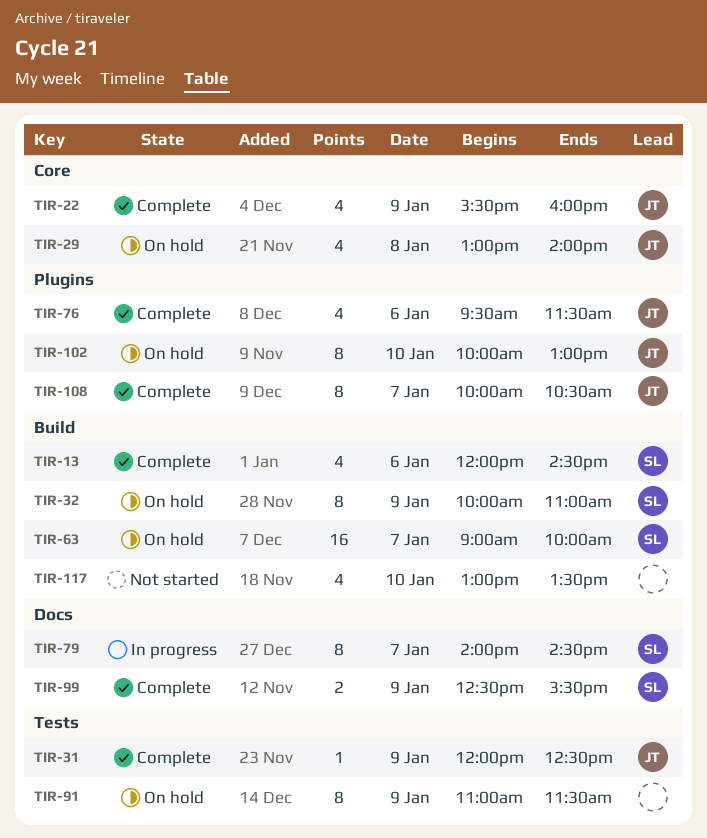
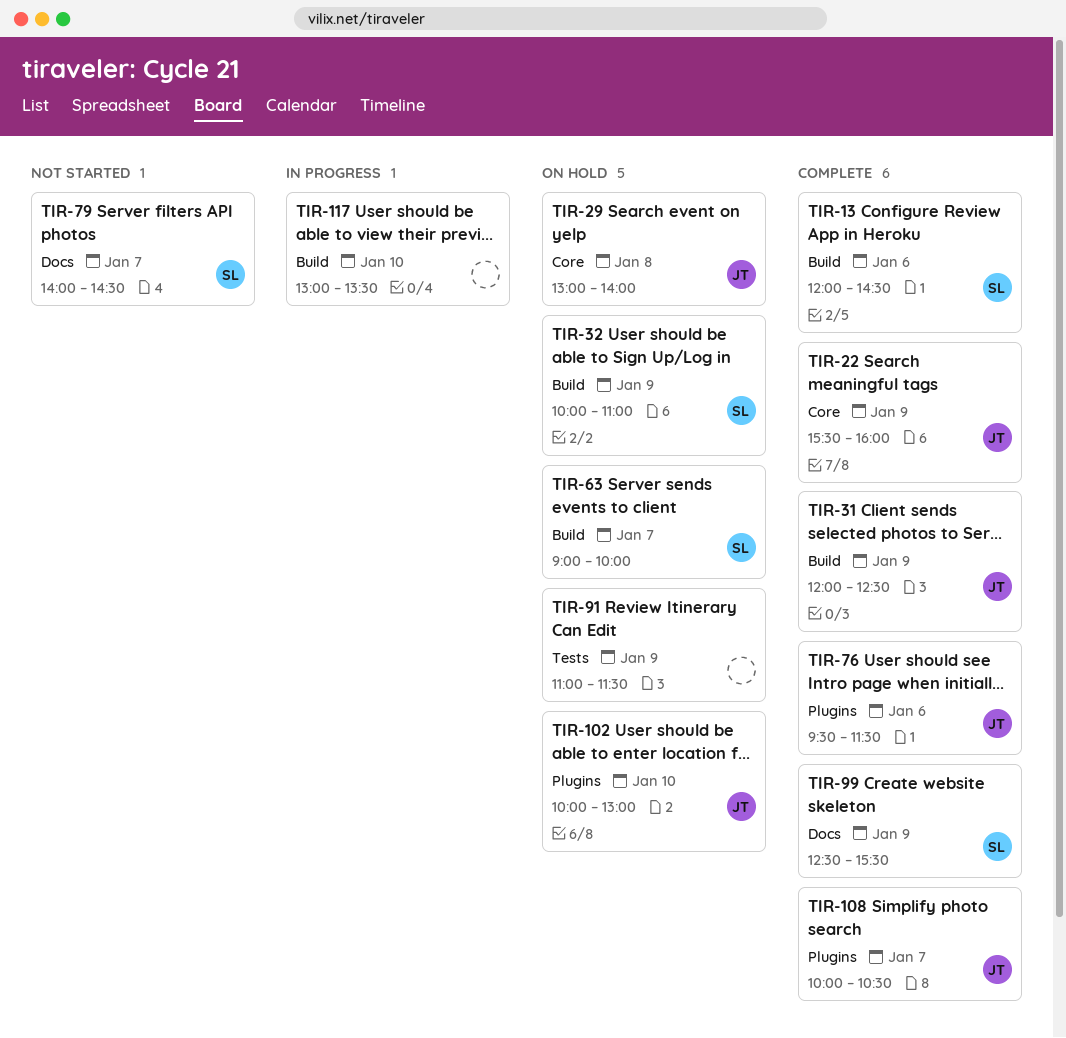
TIR-31, label: Tests -> Build
TIR-79, status: In progress -> Not started
TIR-117, status: Not started -> In progress

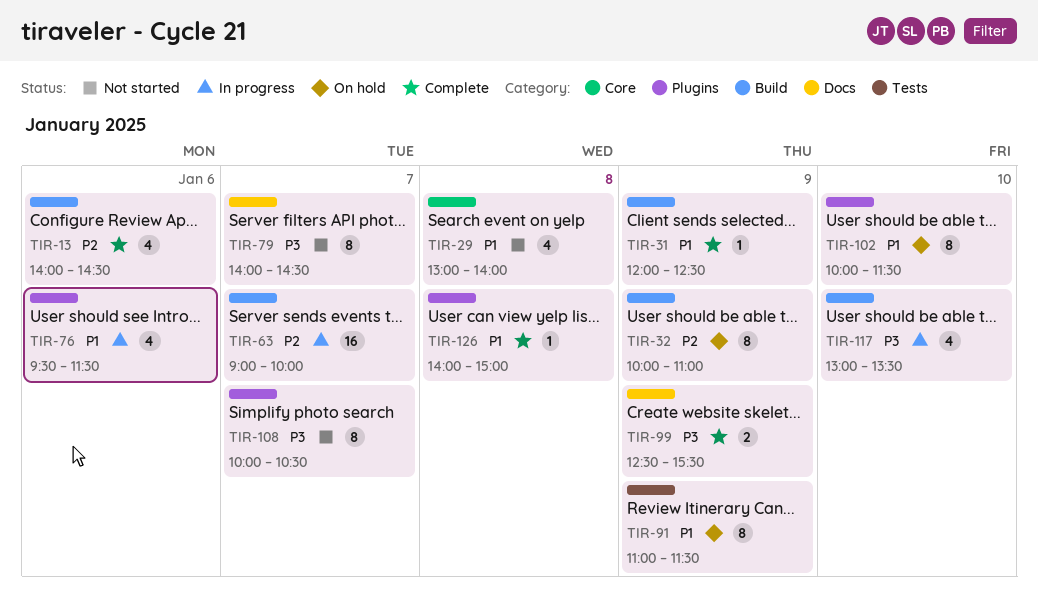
TIR-13, begins: 12:00 -> 14:00
TIR-22: present -> none
TIR-29, status: On hold -> Not started
TIR-63, status: On hold -> In progress
TIR-76, status: Complete -> In progress
TIR-102, ends: 13:00 -> 11:30
TIR-108, status: Complete -> Not started
TIR-126: none -> present

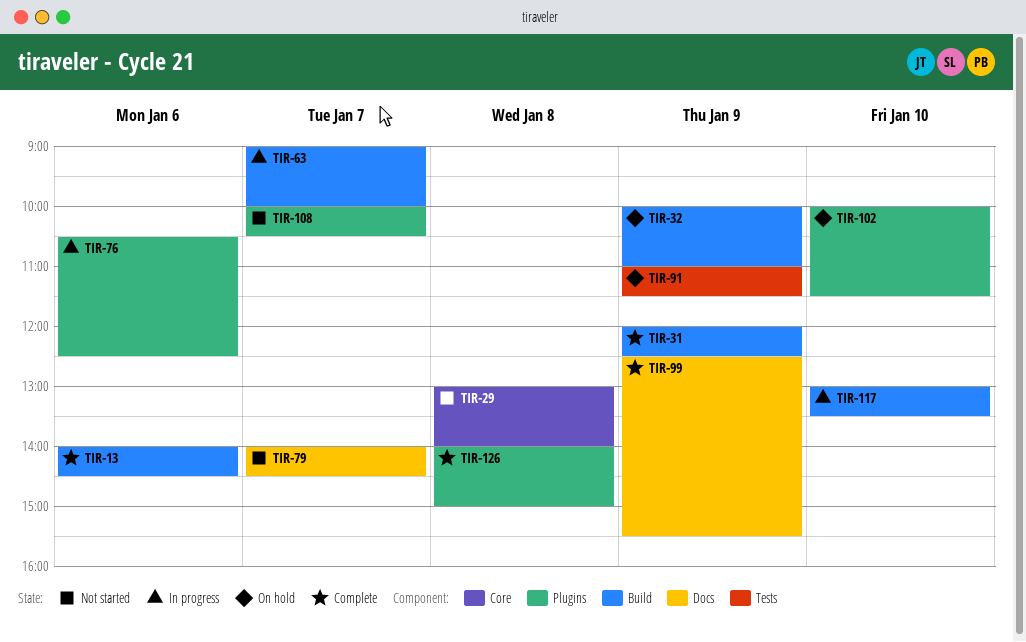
TIR-76, begins: 09:30 -> 10:30
TIR-76, ends: 11:30 -> 12:30

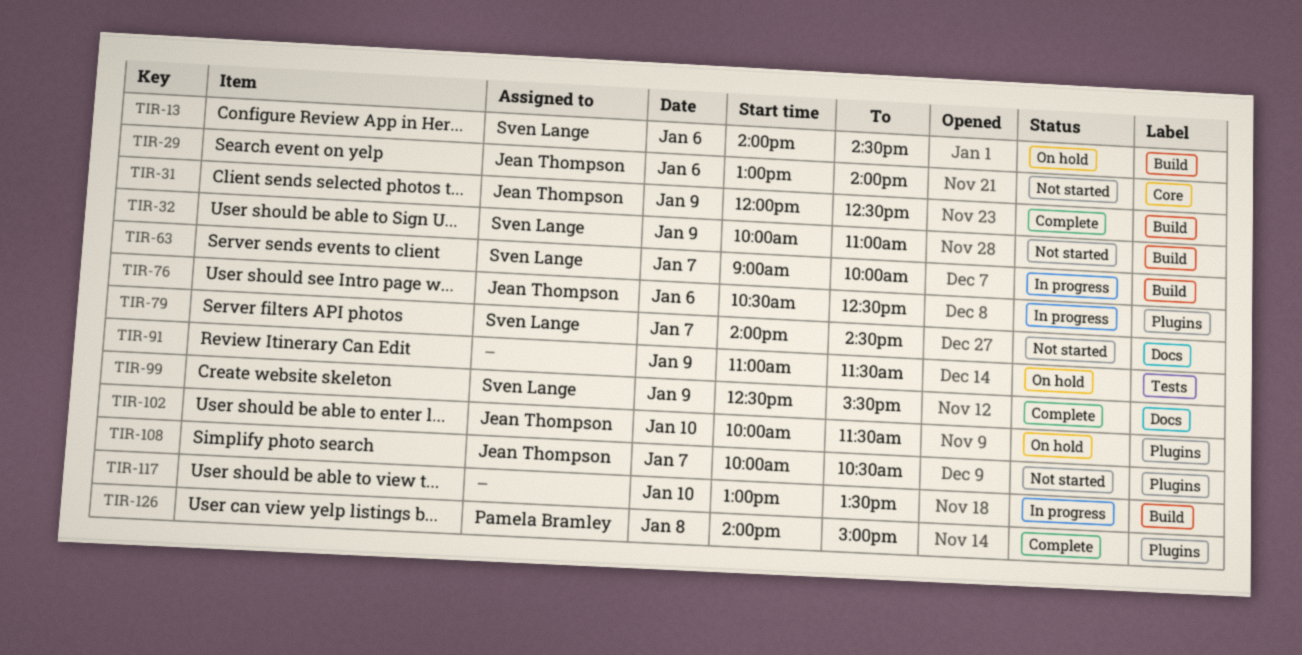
TIR-13, status: Complete -> On hold
TIR-29, day: Jan 8 -> Jan 6
TIR-32, status: On hold -> Not started

